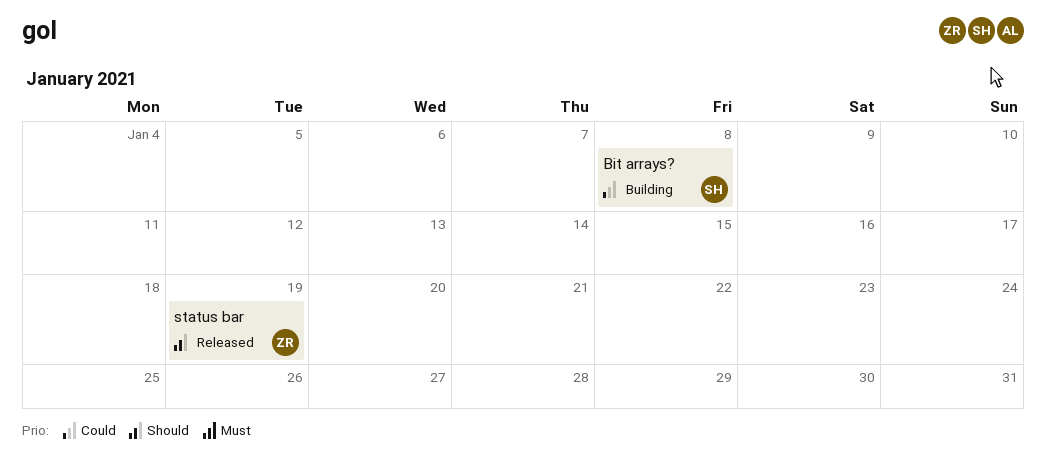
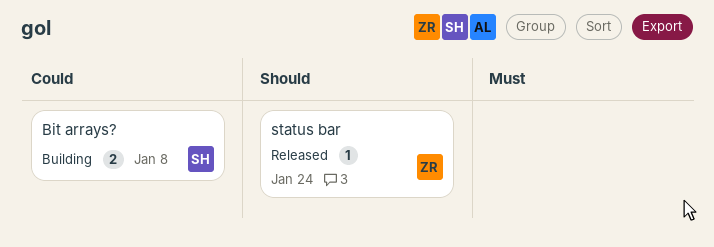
status bar, due: Jan 19 -> Jan 24

